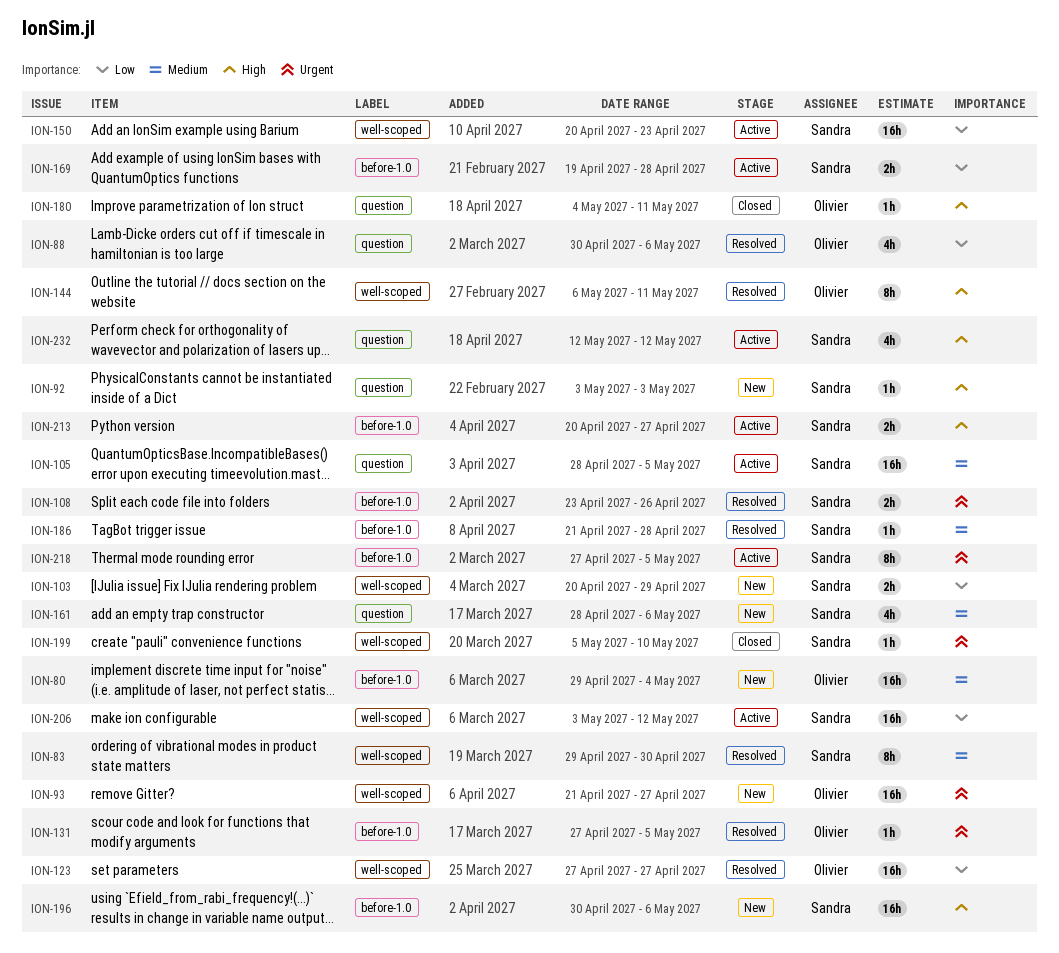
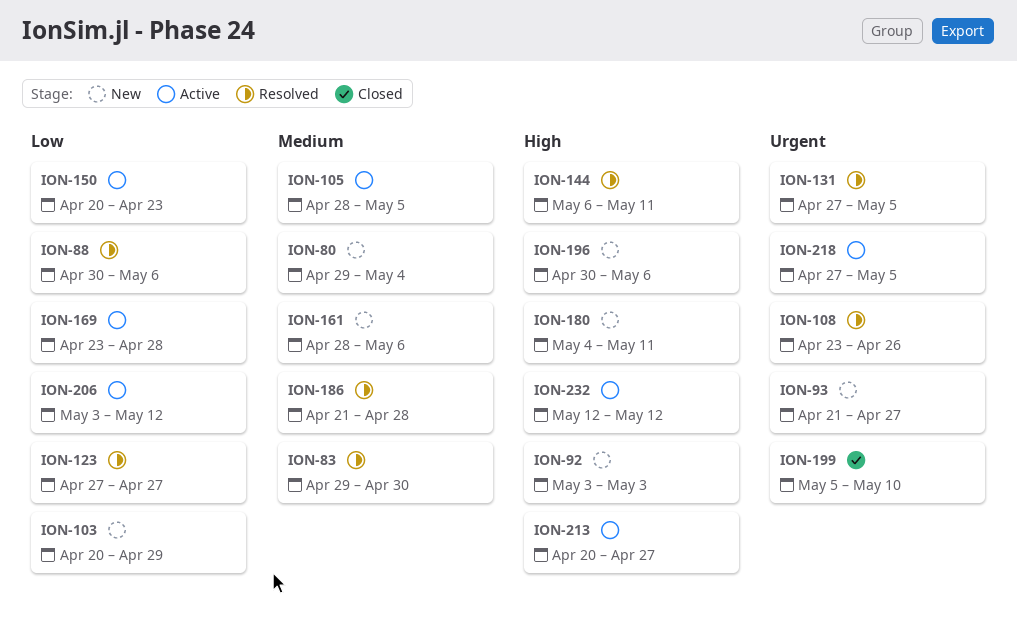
ION-169, start: Apr 19 -> Apr 23
ION-180, status: Closed -> New

